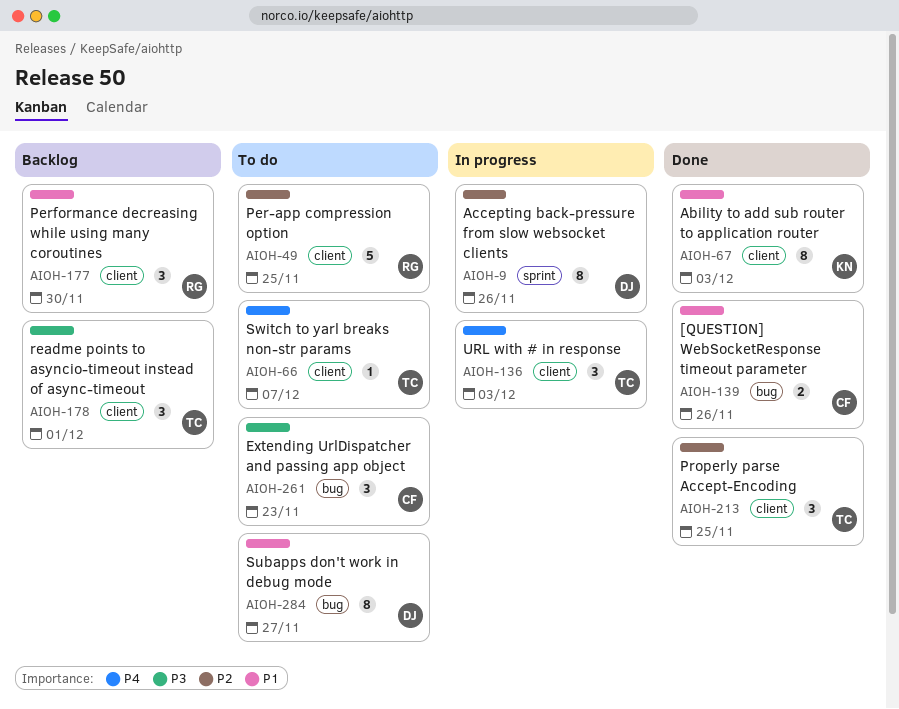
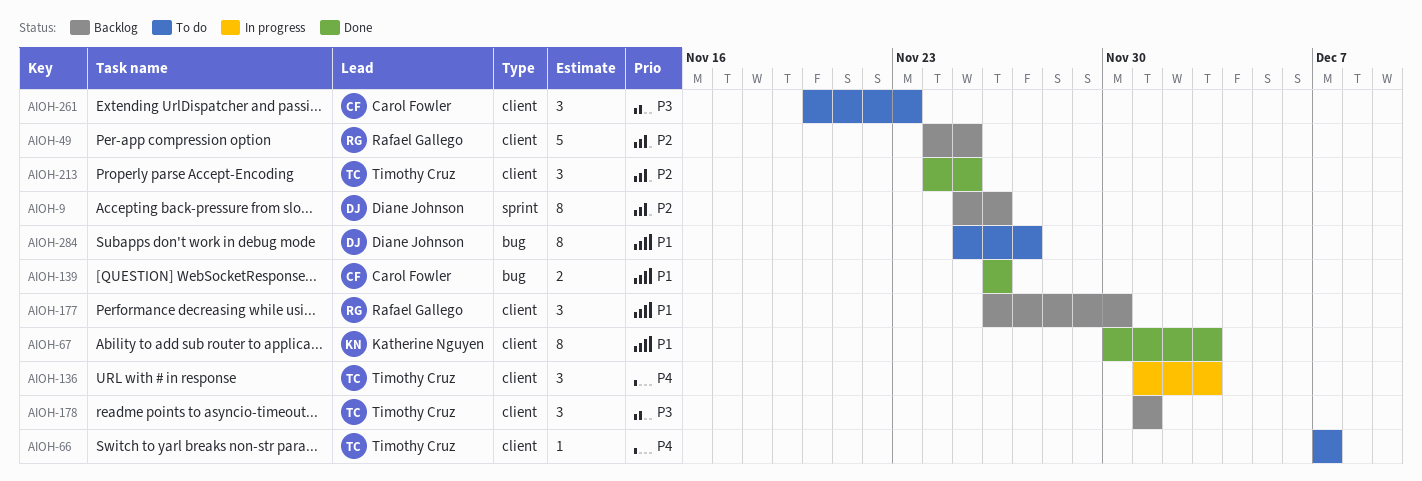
AIOH-9, status: In progress -> Backlog
AIOH-49, status: To do -> Backlog
AIOH-261, label: bug -> client

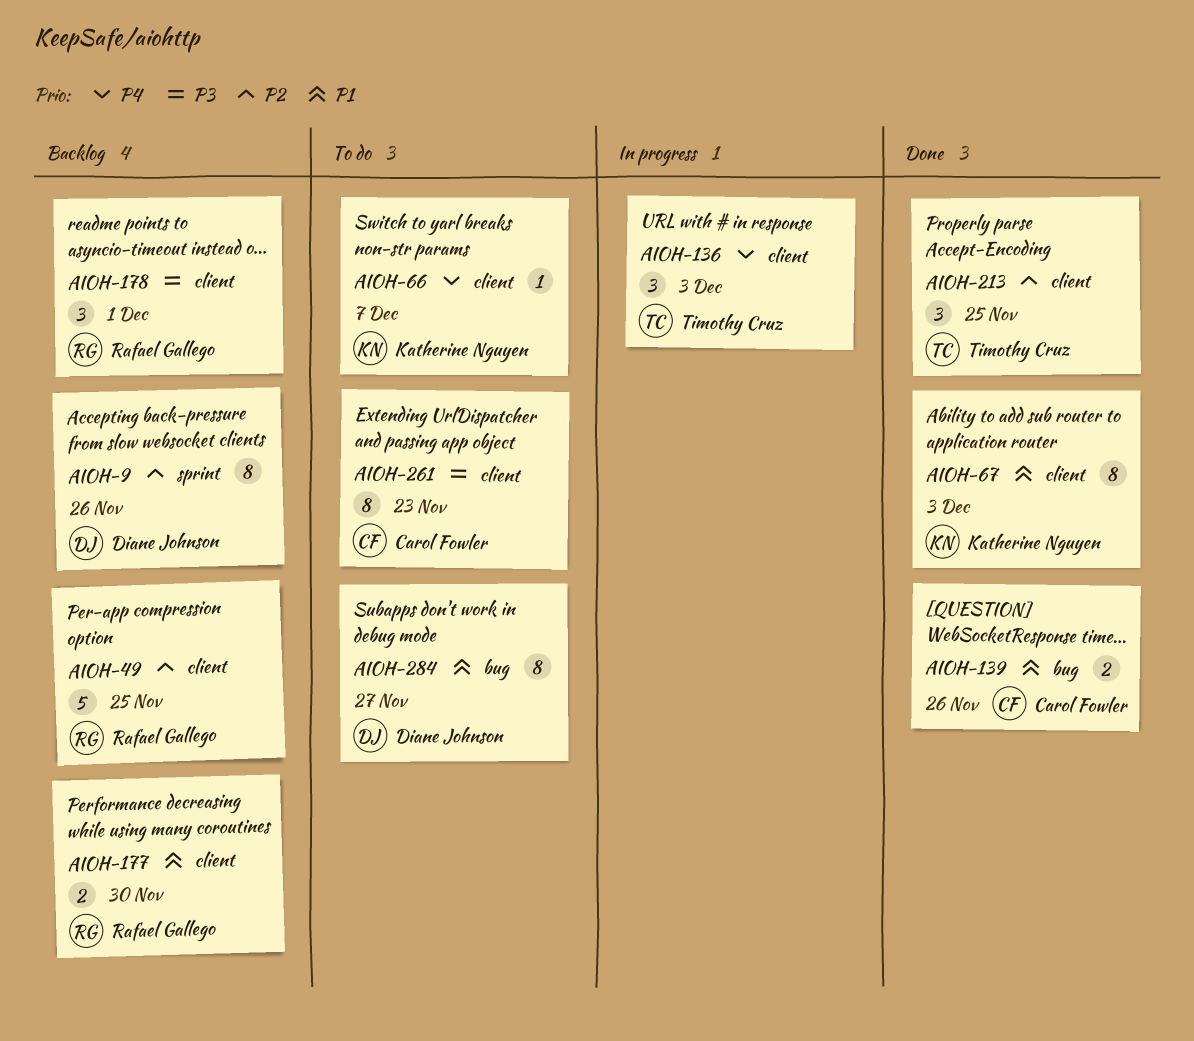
AIOH-66, owner: Timothy Cruz -> Katherine Nguyen
AIOH-177, estimate: 3 -> 2
AIOH-178, owner: Timothy Cruz -> Rafael Gallego
AIOH-261, estimate: 3 -> 8

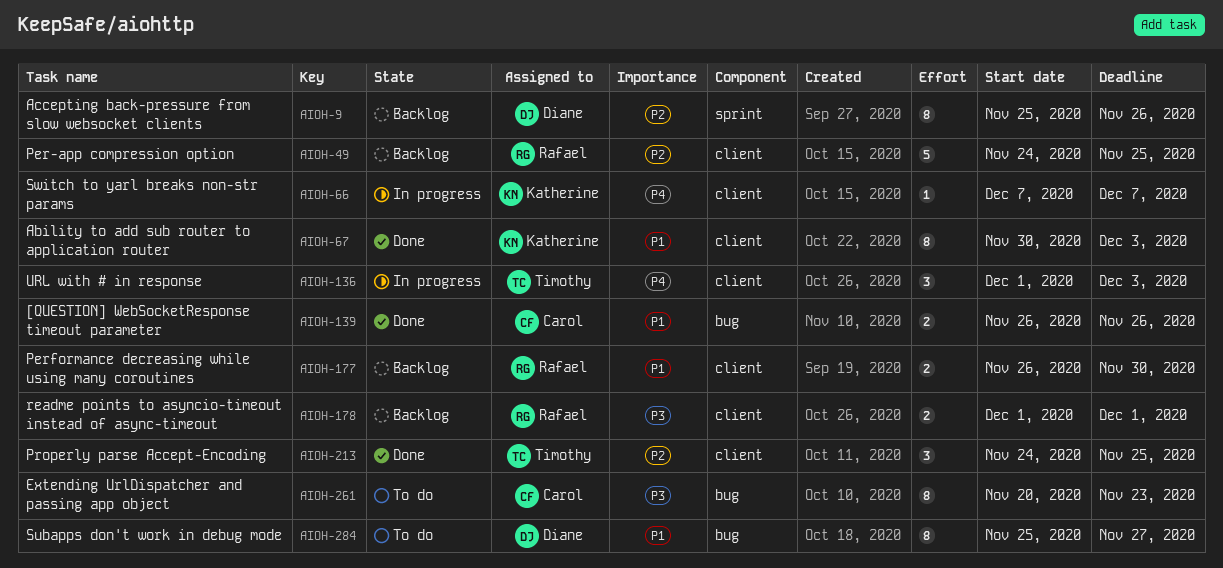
AIOH-66, status: To do -> In progress
AIOH-178, estimate: 3 -> 2
AIOH-261, label: client -> bug

